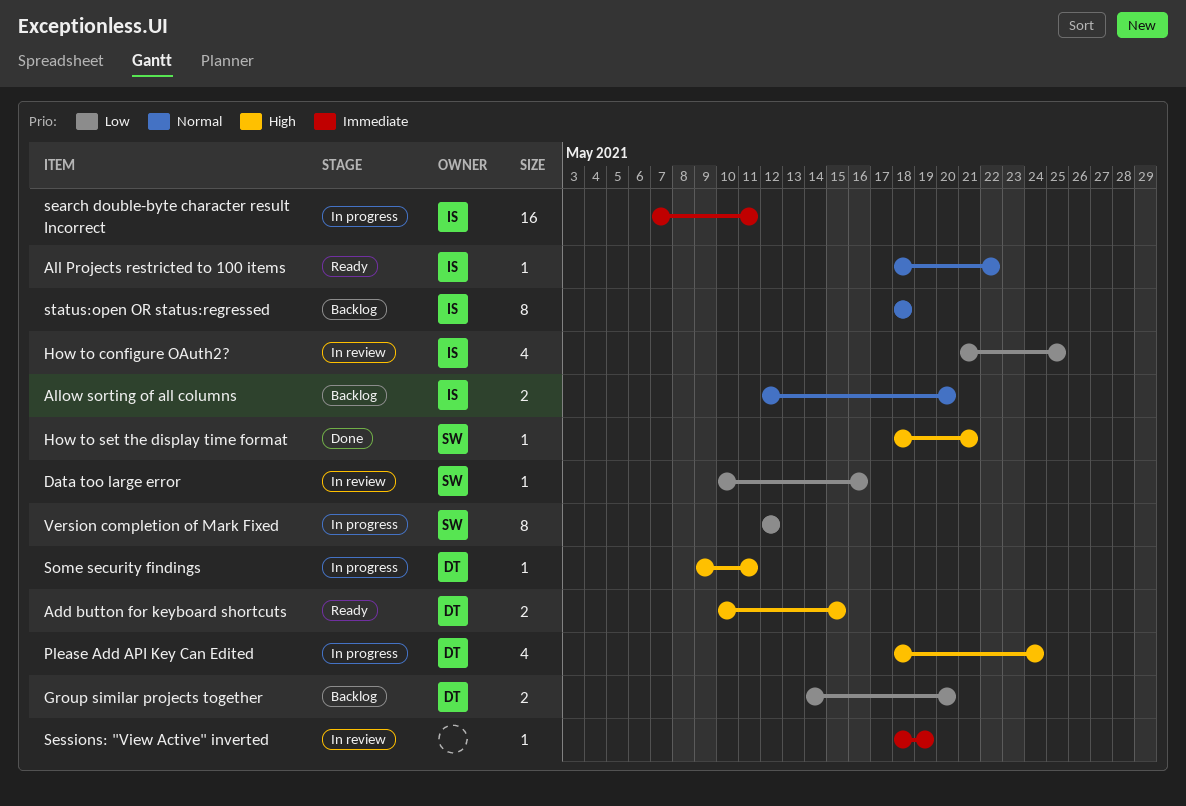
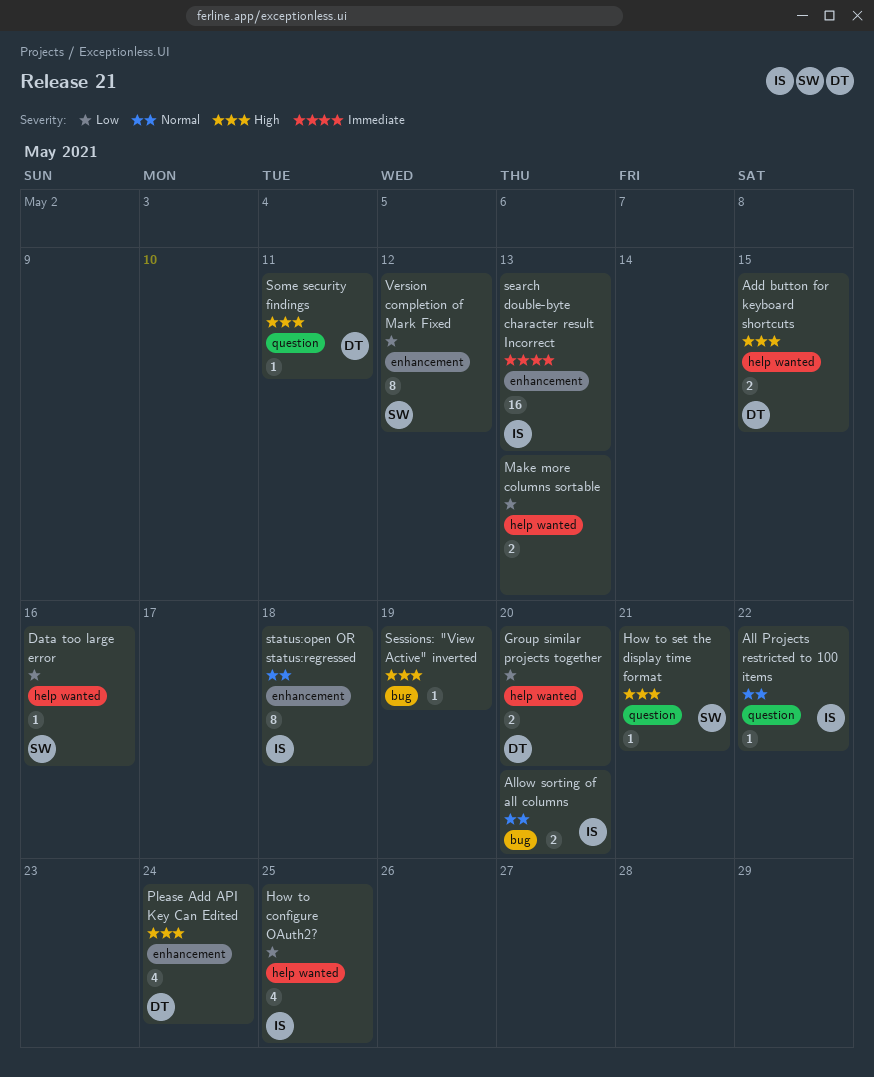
Make more columns sortable: none -> present
search double-byte character result Incorrect, due: May 11 -> May 13
Sessions: "View Active" inverted, priority: Immediate -> High

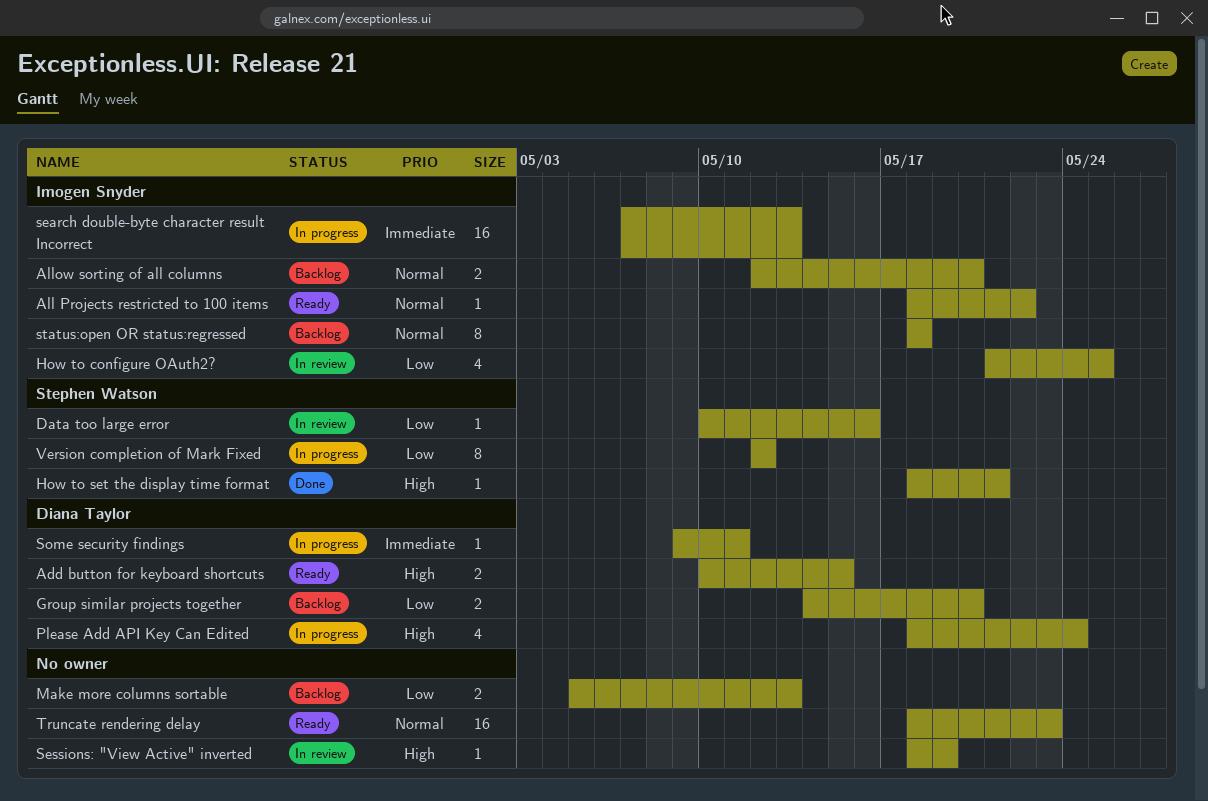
Some security findings, priority: High -> Immediate
Truncate rendering delay: none -> present

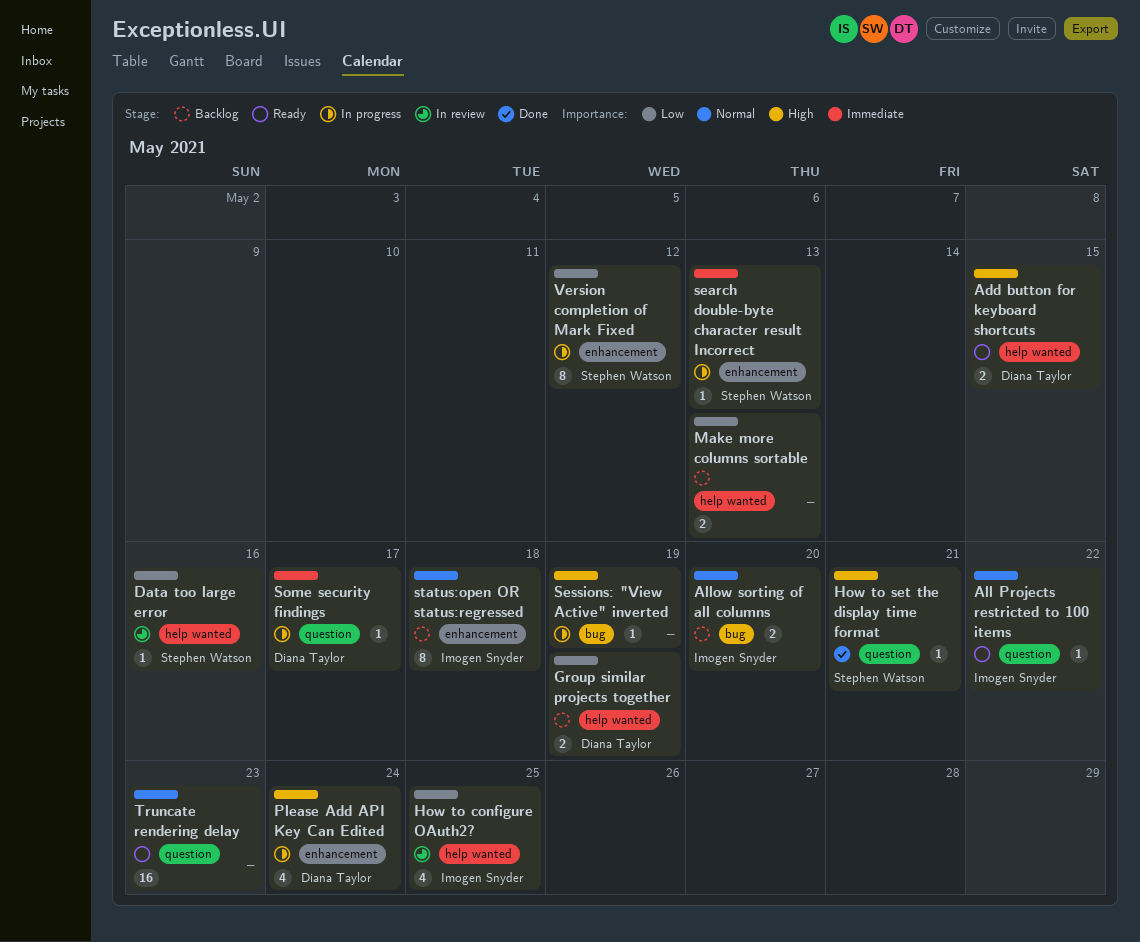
Group similar projects together, due: May 20 -> May 19
search double-byte character result Incorrect, owner: Imogen Snyder -> Stephen Watson
search double-byte character result Incorrect, estimate: 16 -> 1
Sessions: "View Active" inverted, status: In review -> In progress
Some security findings, due: May 11 -> May 17

